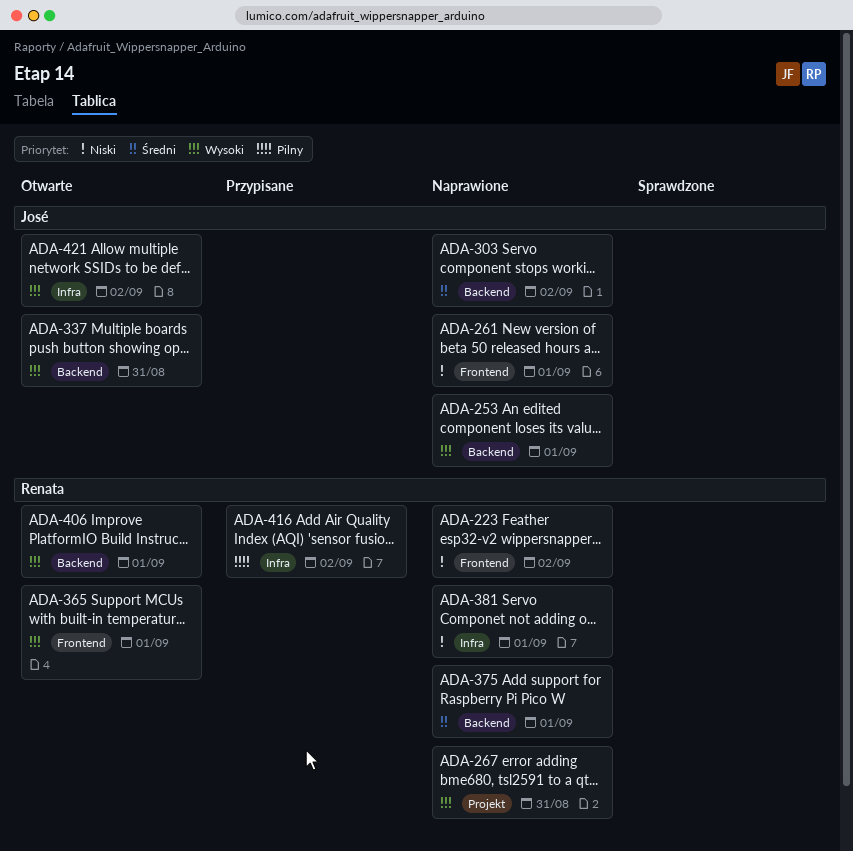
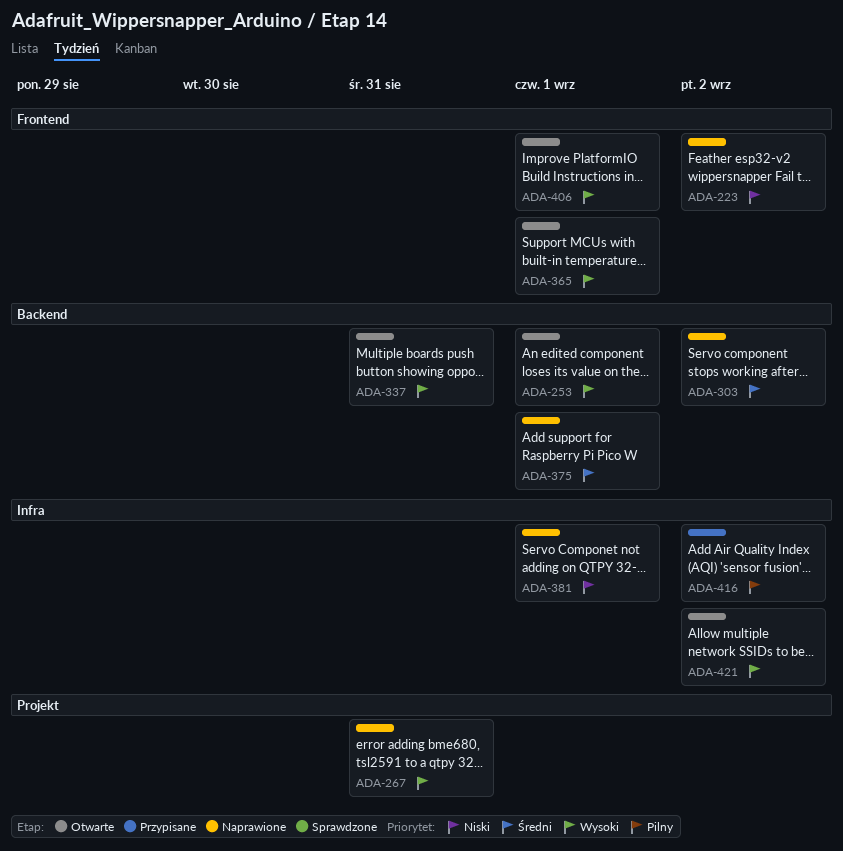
ADA-253, status: Naprawione -> Otwarte
ADA-261: present -> none
ADA-406, label: Backend -> Frontend

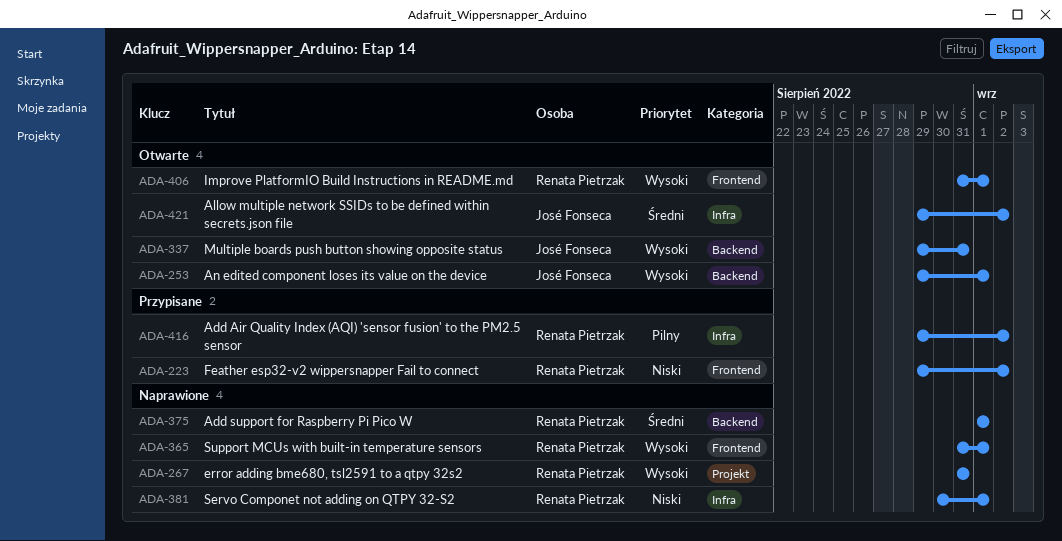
ADA-223, status: Naprawione -> Przypisane
ADA-303: present -> none
ADA-365, status: Otwarte -> Naprawione
ADA-421, priority: Wysoki -> Średni

